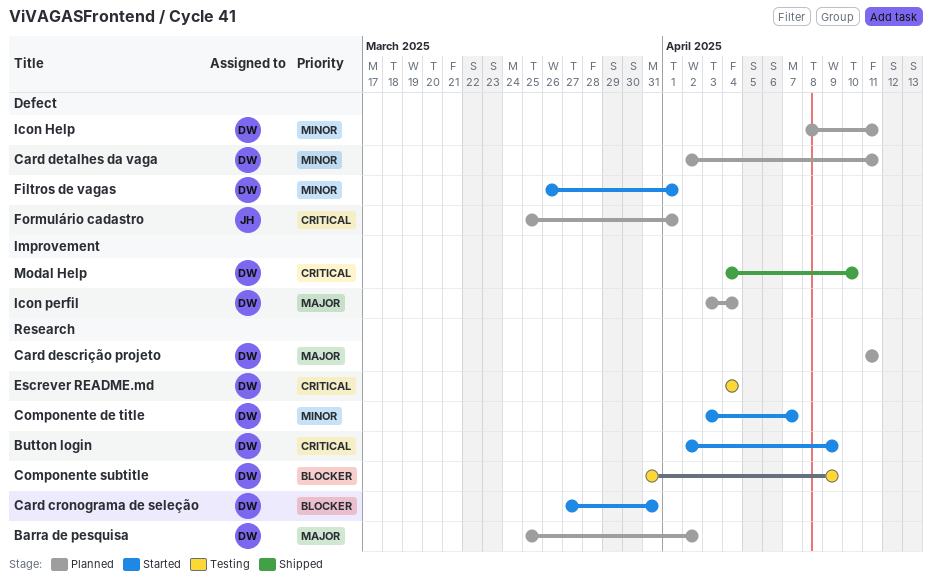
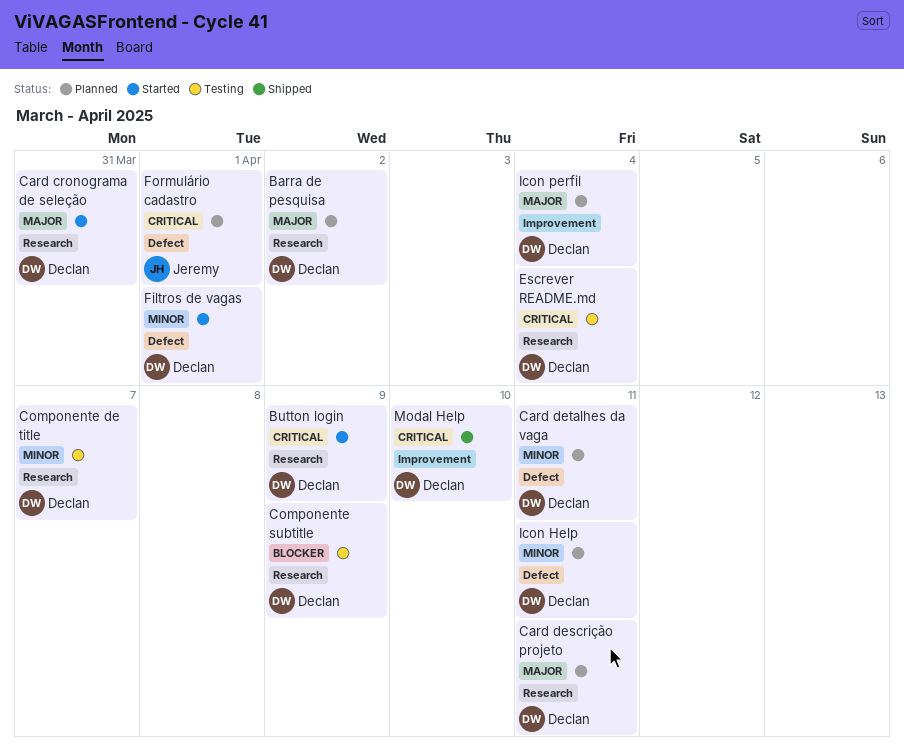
Card cronograma de seleção, priority: Blocker -> Major
Componente de title, status: Started -> Testing

